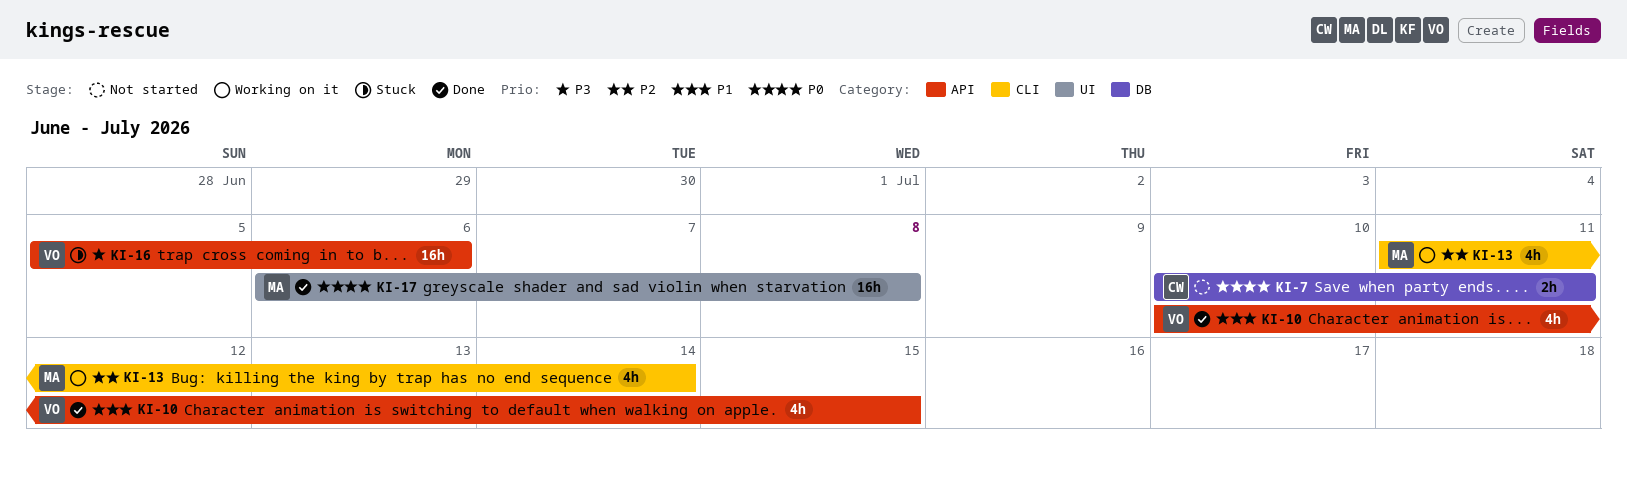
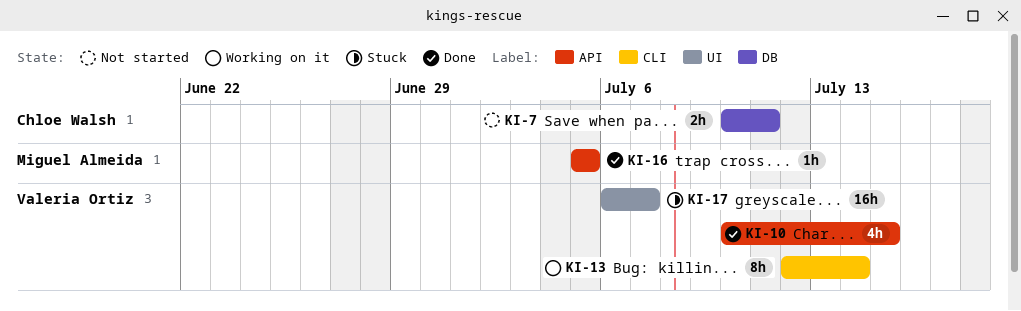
KI-13, owner: Miguel Almeida -> Valeria Ortiz
KI-13, estimate: 4h -> 8h
KI-13, start: Jul 11 -> Jul 12
KI-16, status: Stuck -> Done
KI-16, owner: Valeria Ortiz -> Miguel Almeida
KI-16, estimate: 16h -> 1h
KI-16, due: Jul 6 -> Jul 5
KI-17, status: Done -> Stuck
KI-17, owner: Miguel Almeida -> Valeria Ortiz
KI-17, due: Jul 8 -> Jul 7

